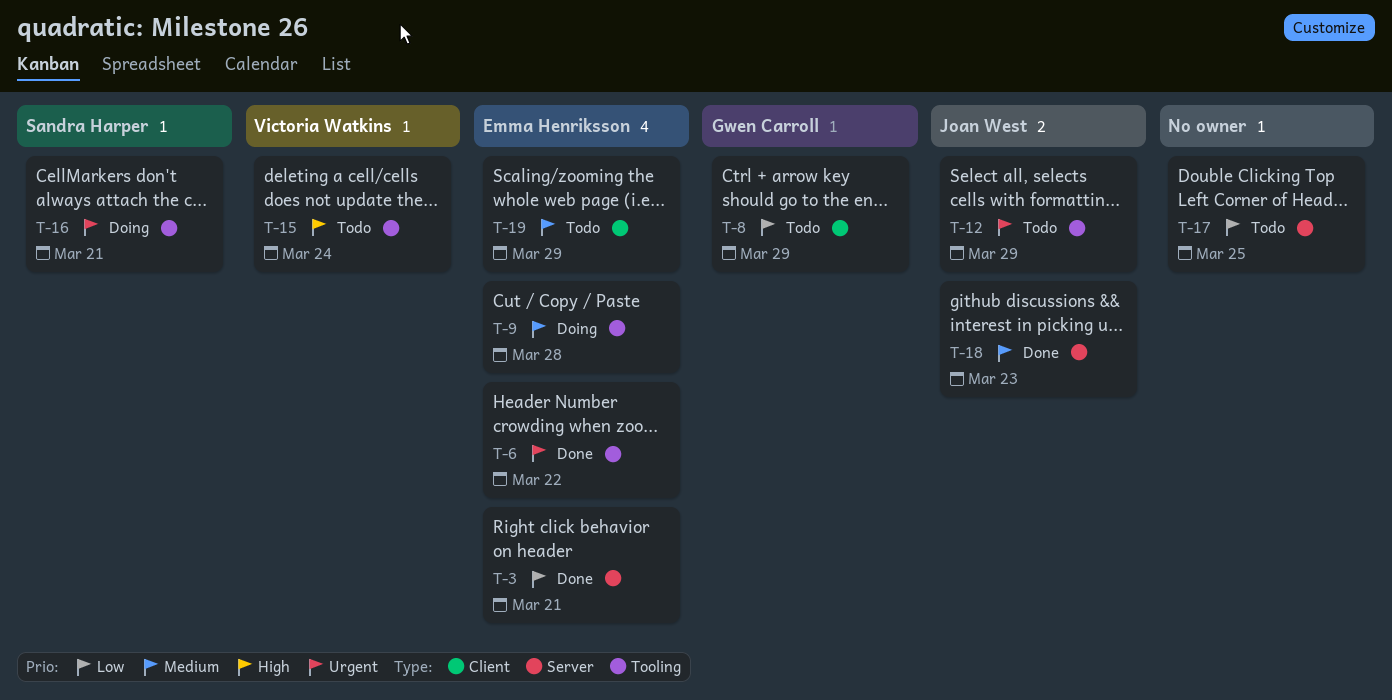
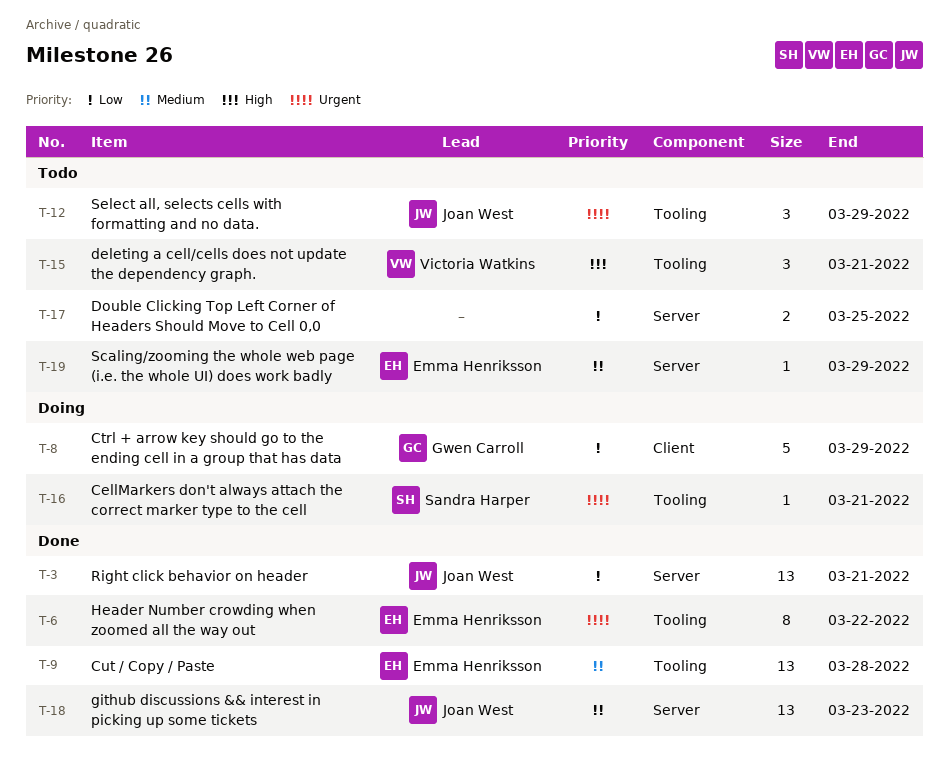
T-3, owner: Emma Henriksson -> Joan West
T-8, status: Todo -> Doing
T-9, status: Doing -> Done
T-15, due: Mar 24 -> Mar 21
T-19, label: Client -> Server

